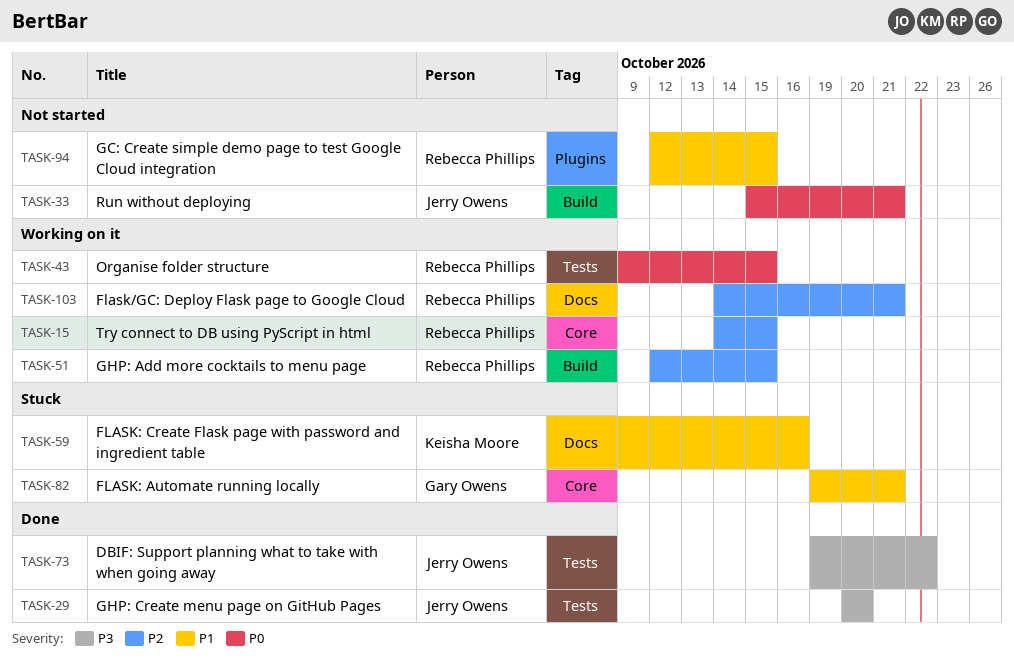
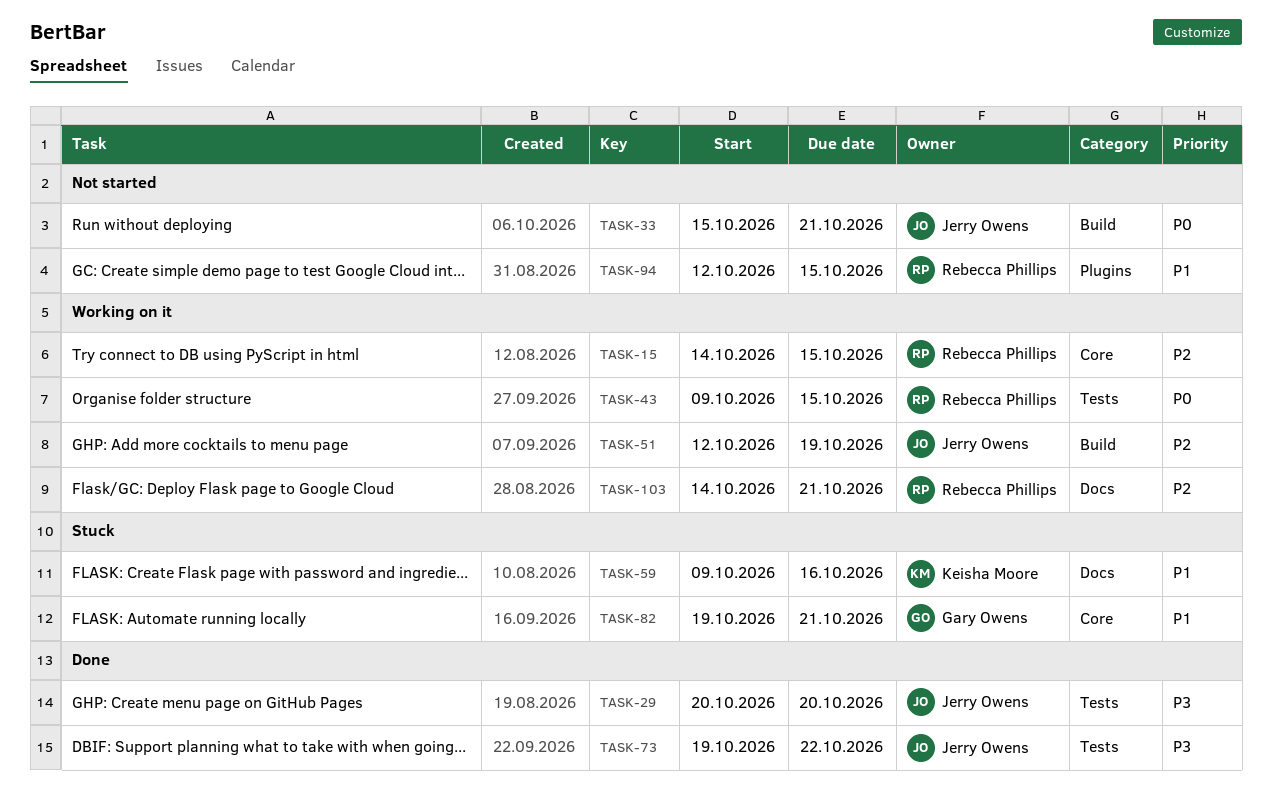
TASK-51, owner: Rebecca Phillips -> Jerry Owens
TASK-51, due: Oct 15 -> Oct 19

